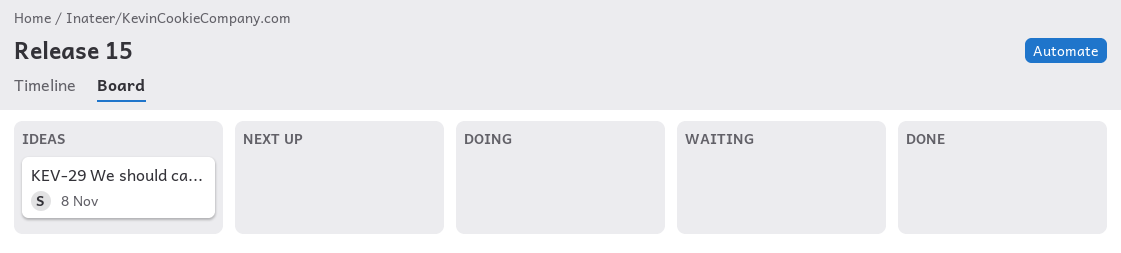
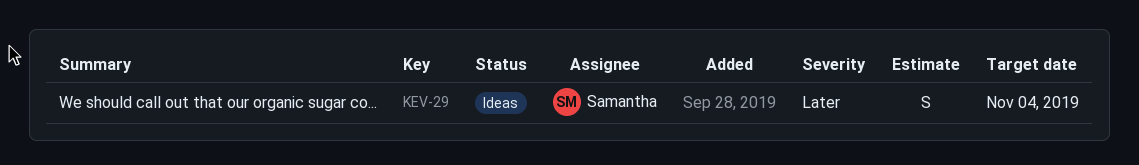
KEV-29, due: Nov 8 -> Nov 4

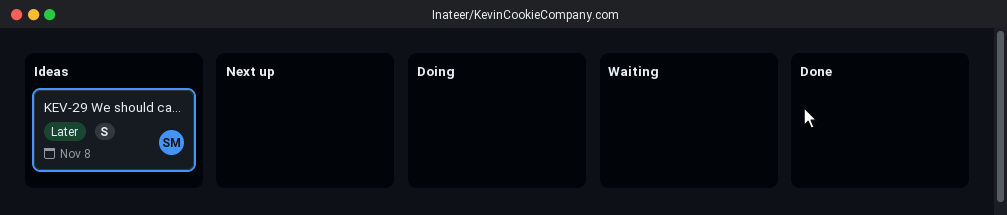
KEV-29, due: Nov 4 -> Nov 8

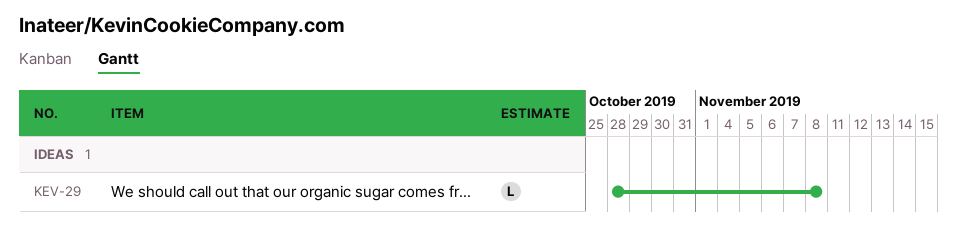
KEV-29, estimate: S -> L

